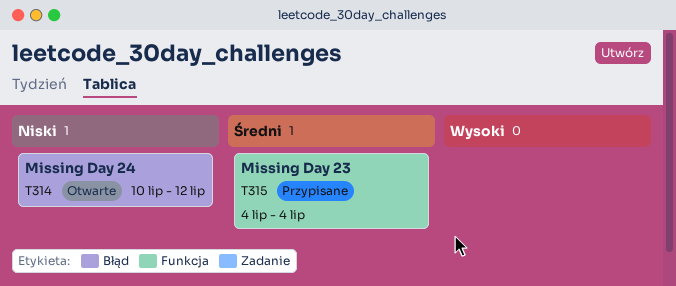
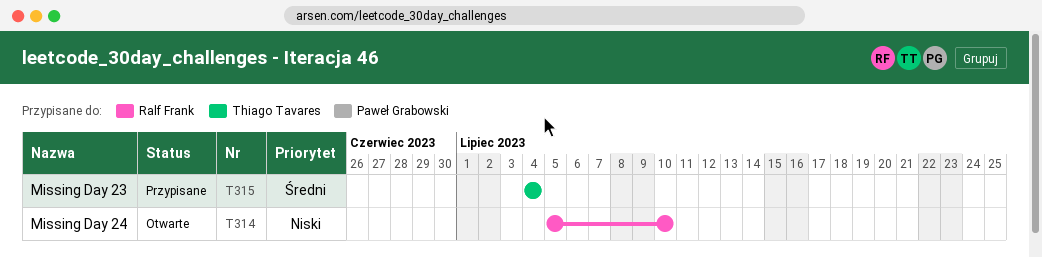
T314, start: Jul 10 -> Jul 5
T314, due: Jul 12 -> Jul 10

